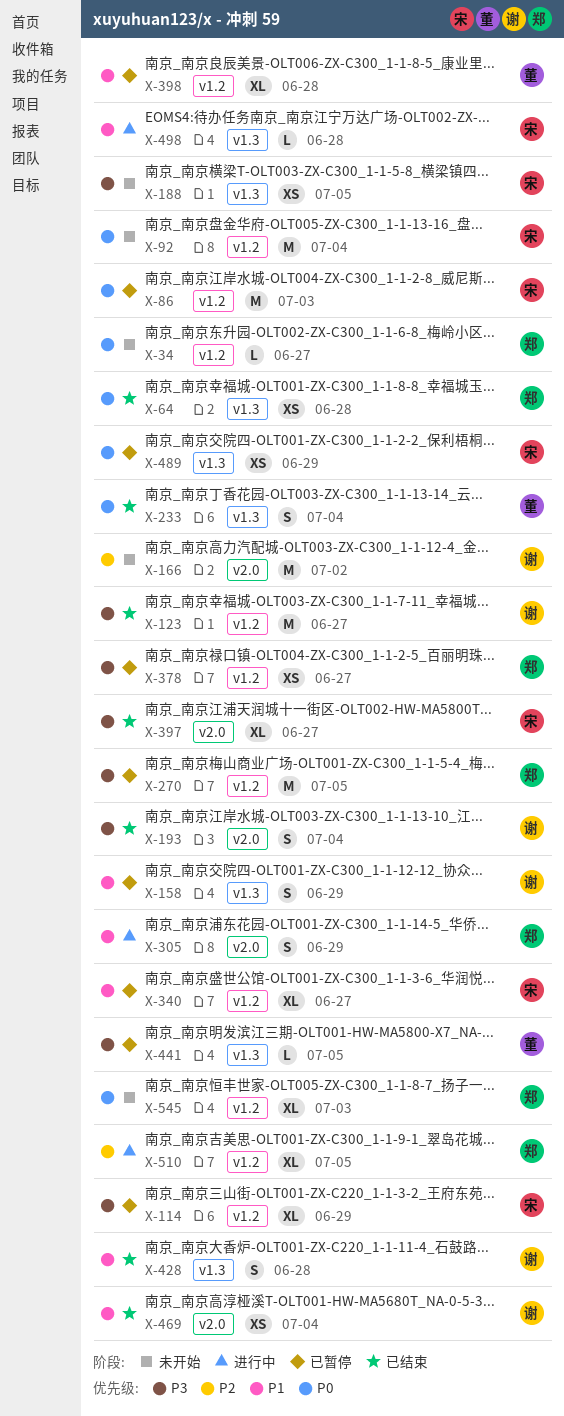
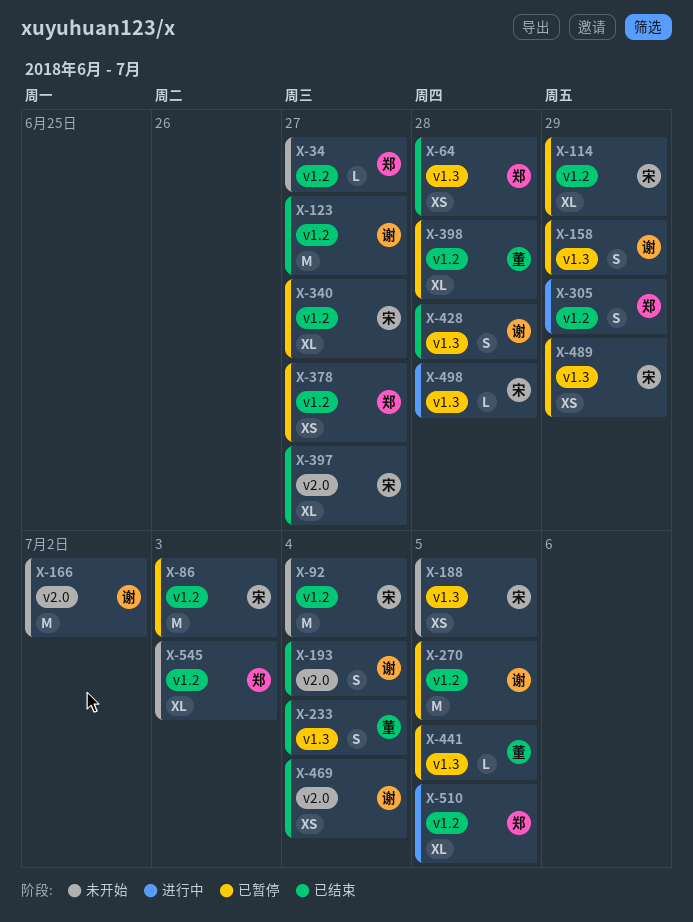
X-270, owner: 郑 -> 谢
X-305, label: v2.0 -> v1.2

